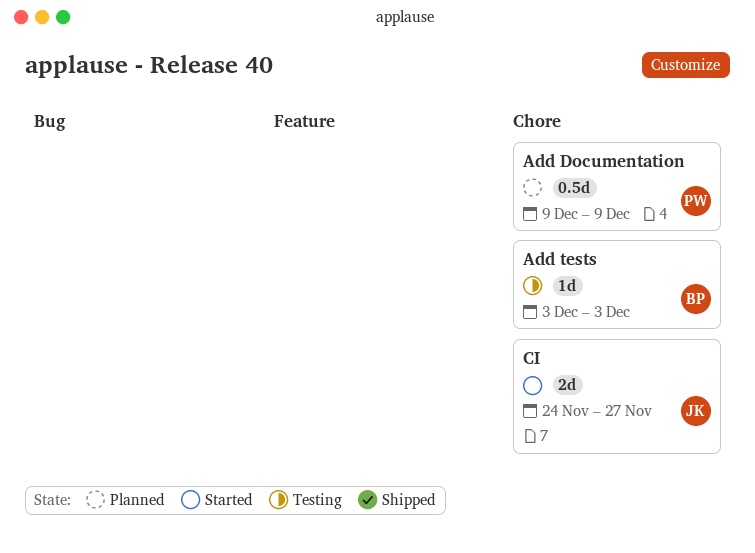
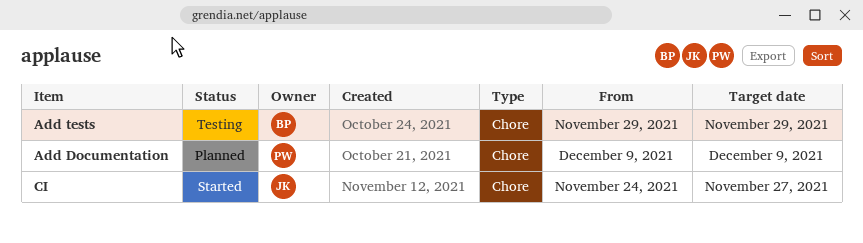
Add tests, start: Dec 3 -> Nov 29
Add tests, due: Dec 3 -> Nov 29

